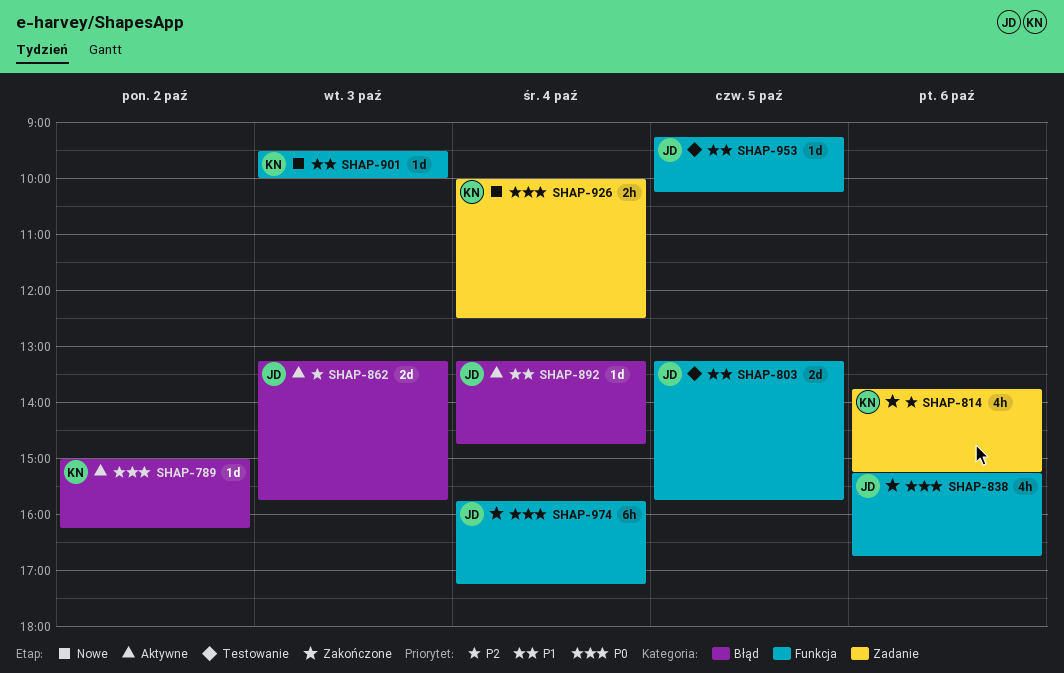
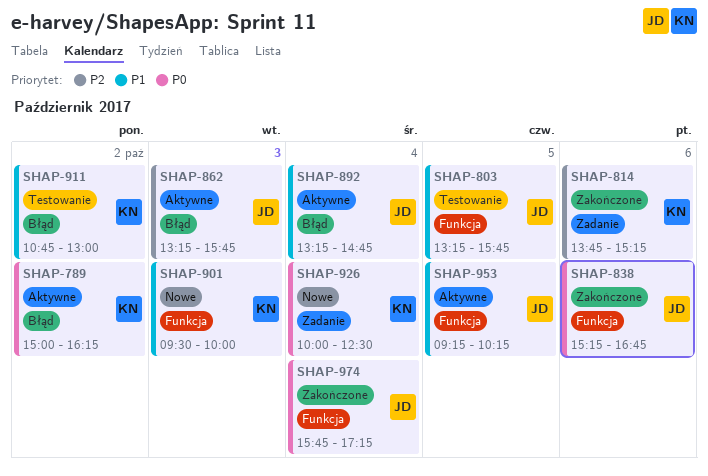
SHAP-911: none -> present
SHAP-953, status: Testowanie -> Aktywne

